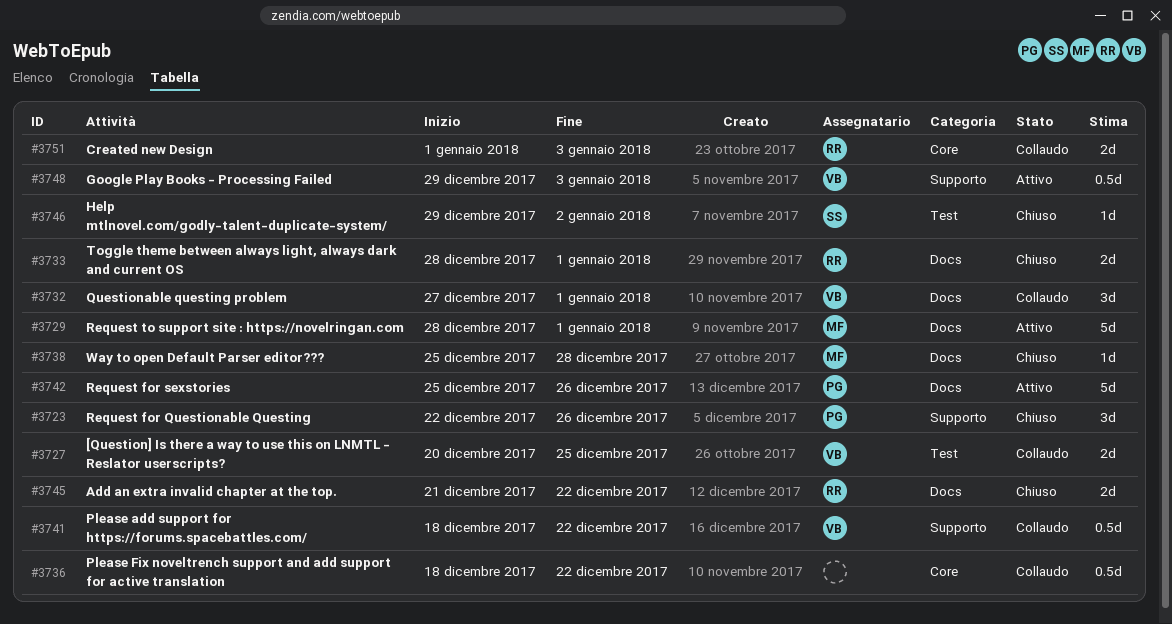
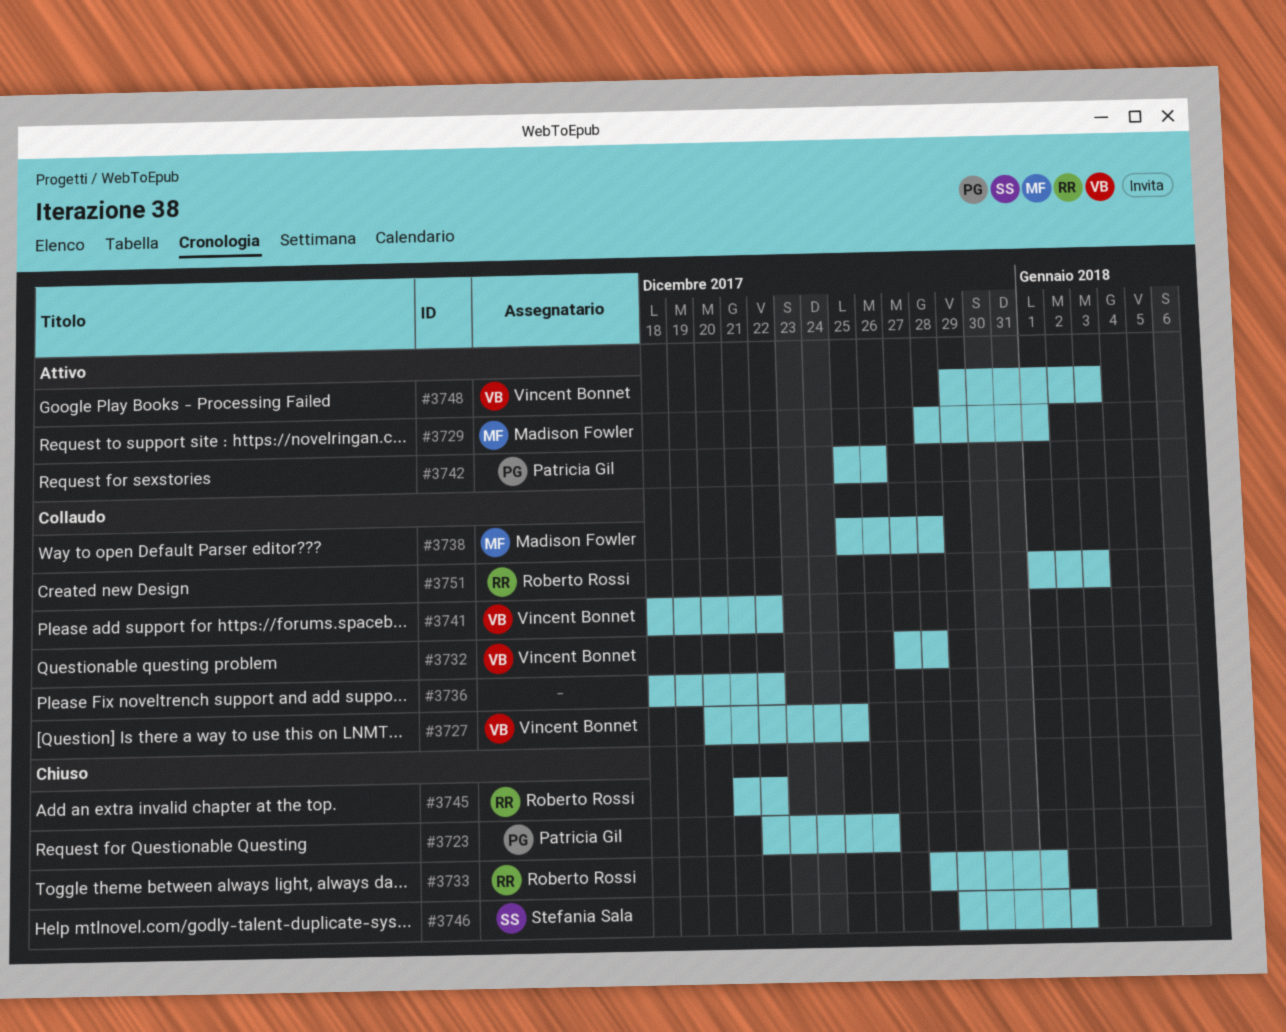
#3732, due: Jan 1 -> Dec 28
#3738, status: Chiuso -> Collaudo

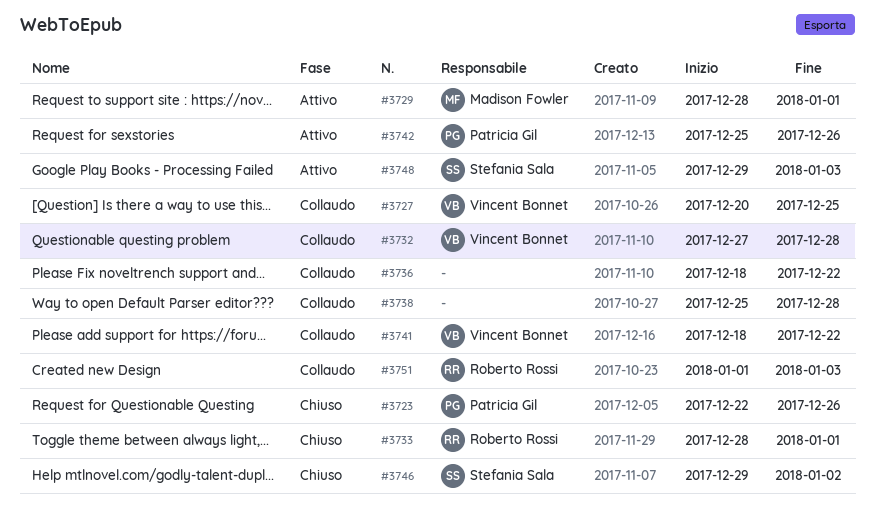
#3738, owner: Madison Fowler -> none
#3745: present -> none
#3748, owner: Vincent Bonnet -> Stefania Sala

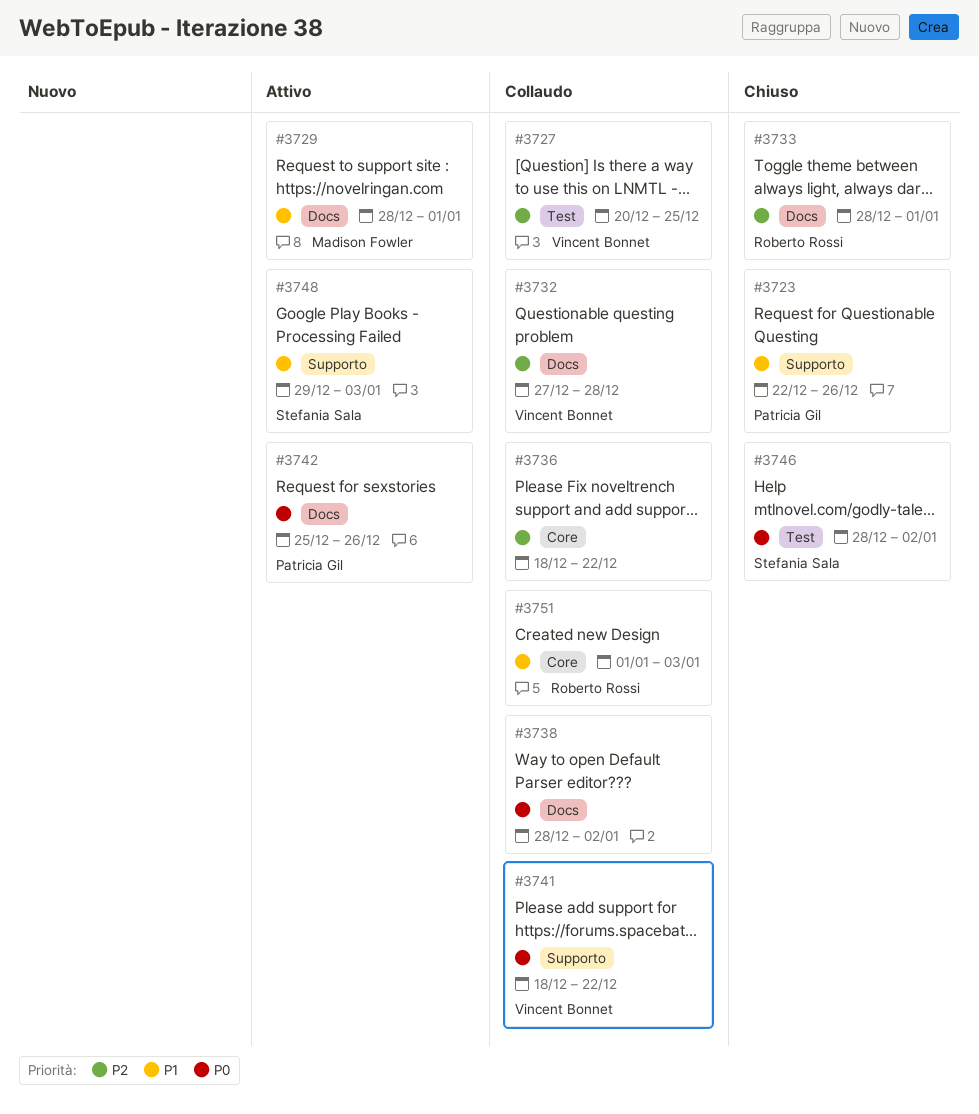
#3738, start: Dec 25 -> Dec 28
#3738, due: Dec 28 -> Jan 2
#3746, start: Dec 29 -> Dec 28

